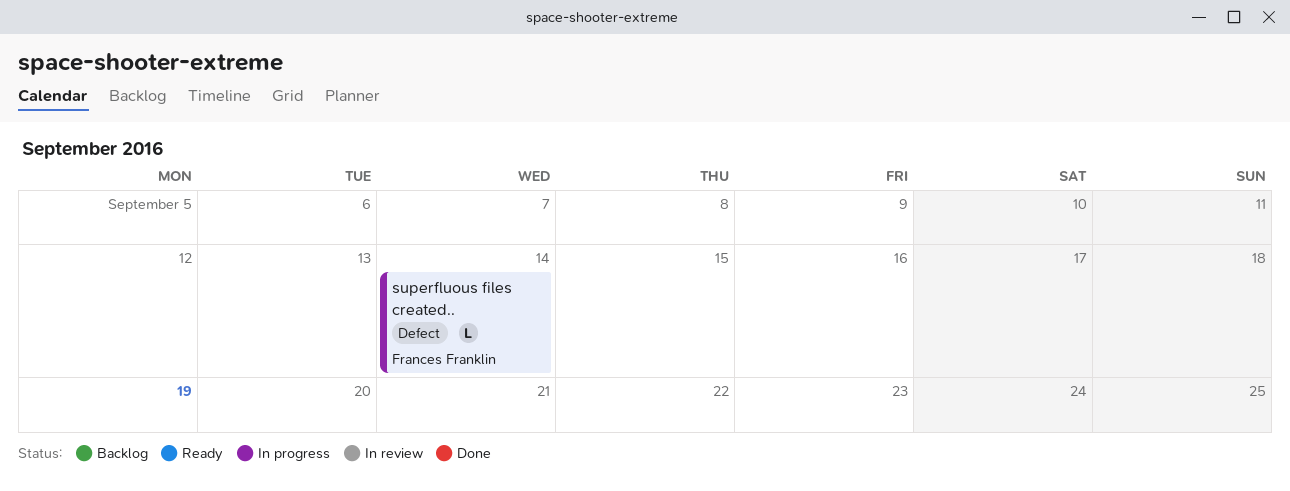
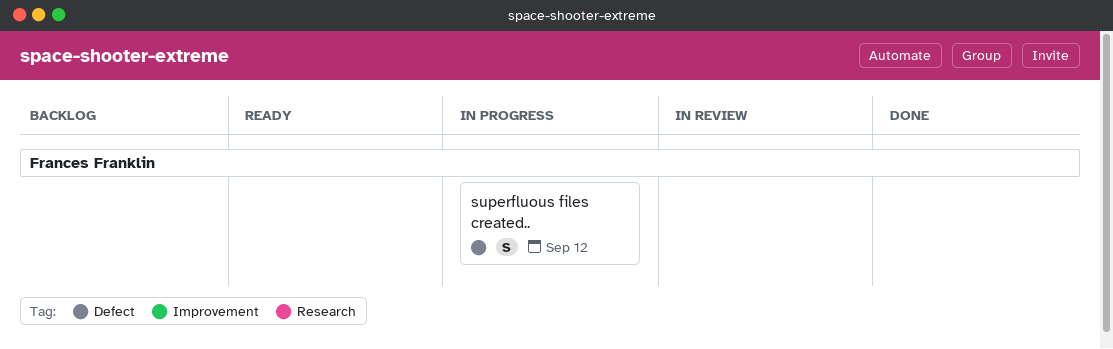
superfluous files created.., estimate: L -> S
superfluous files created.., due: Sep 14 -> Sep 12

